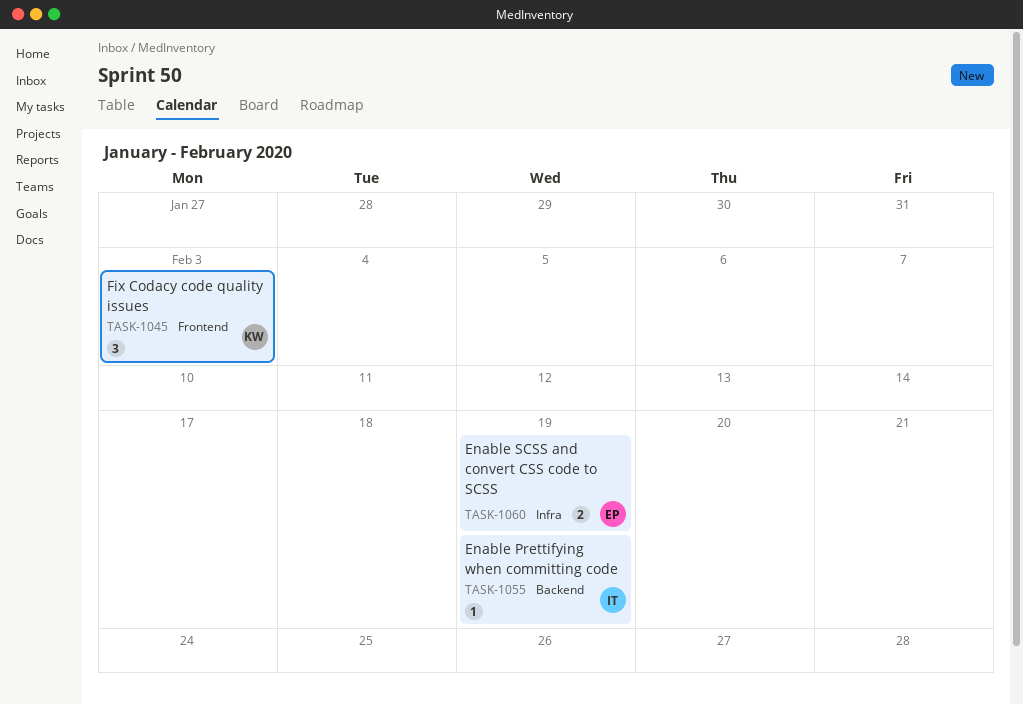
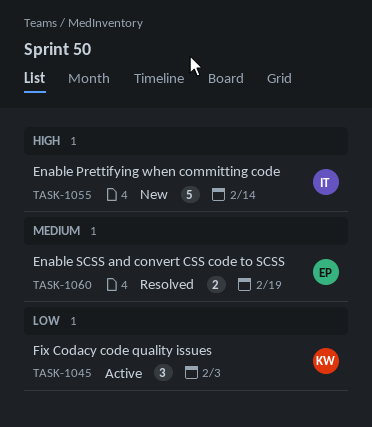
TASK-1055, estimate: 1 -> 5
TASK-1055, due: Feb 19 -> Feb 14

